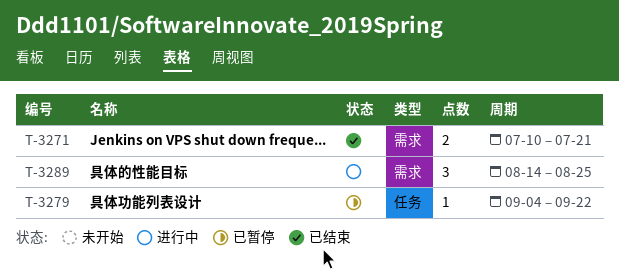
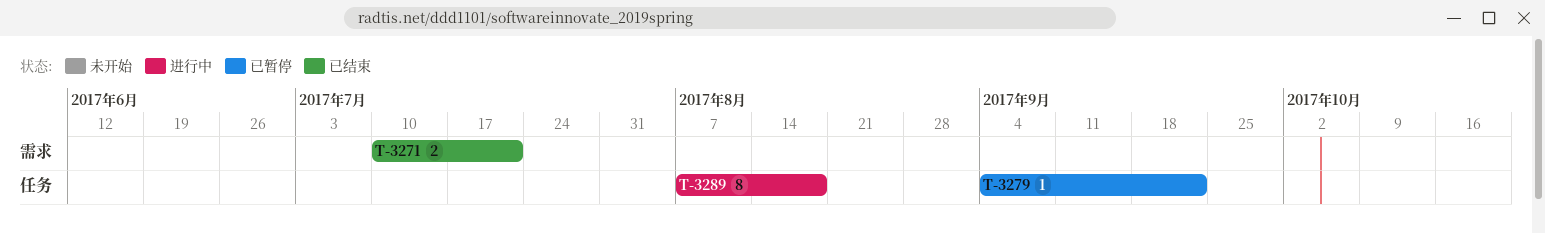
T-3289, label: 需求 -> 任务
T-3289, estimate: 3 -> 8
T-3289, start: Aug 14 -> Aug 7
T-3289, due: Aug 25 -> Aug 18

